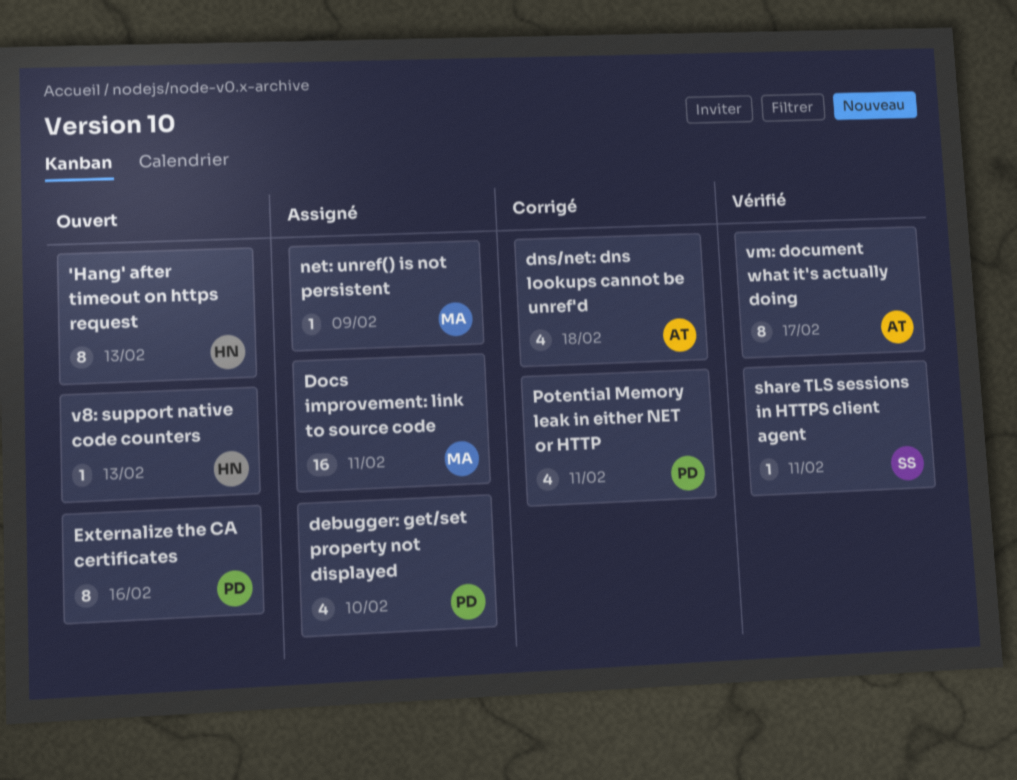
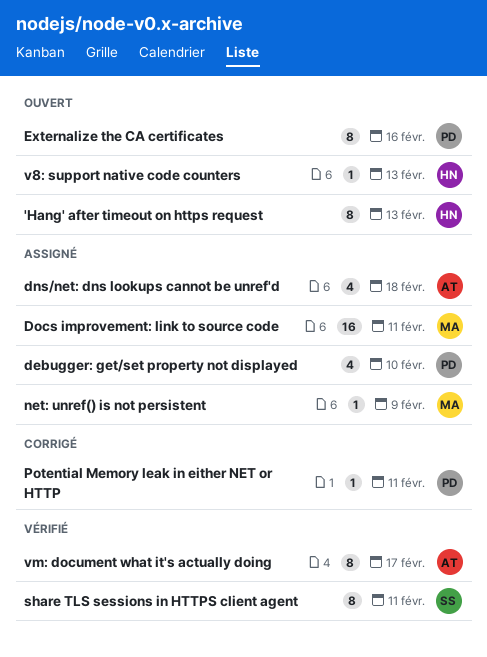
dns/net: dns lookups cannot be unref'd, status: Corrigé -> Assigné
Potential Memory leak in either NET or HTTP, estimate: 4 -> 1
share TLS sessions in HTTPS client agent, estimate: 1 -> 8

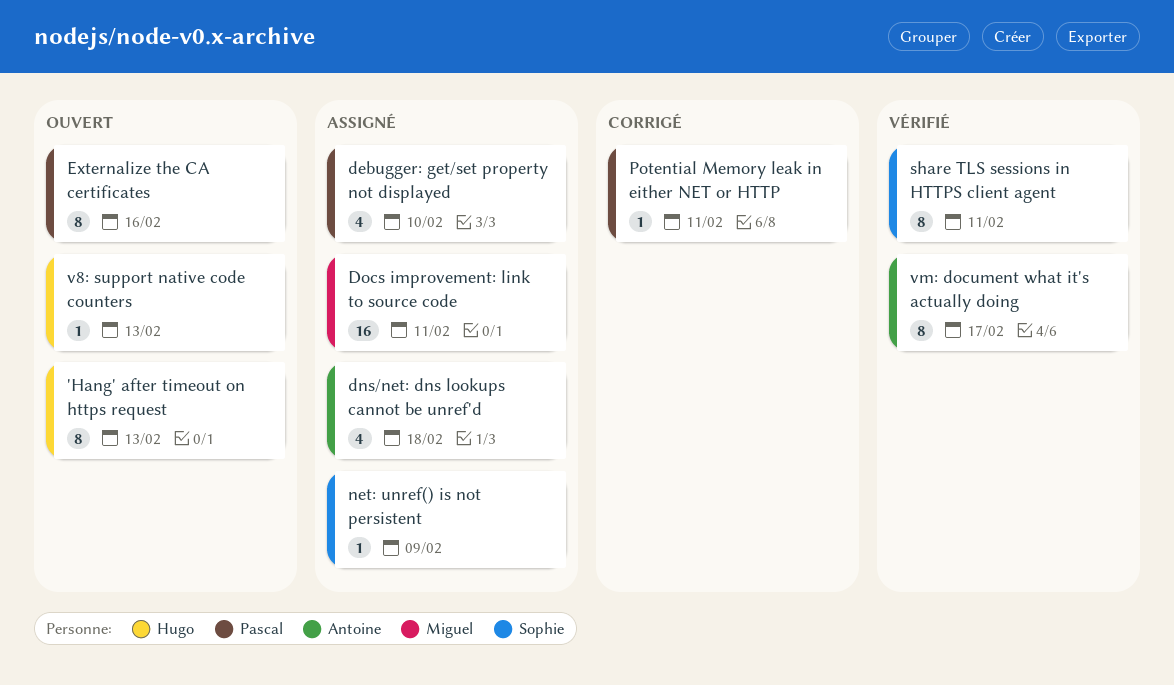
net: unref() is not persistent, owner: Miguel -> Sophie

